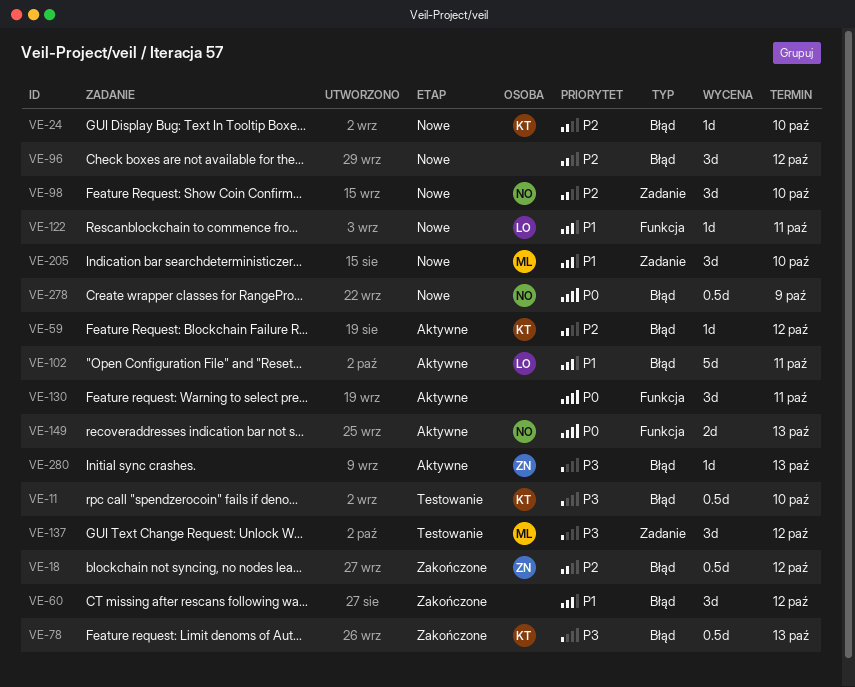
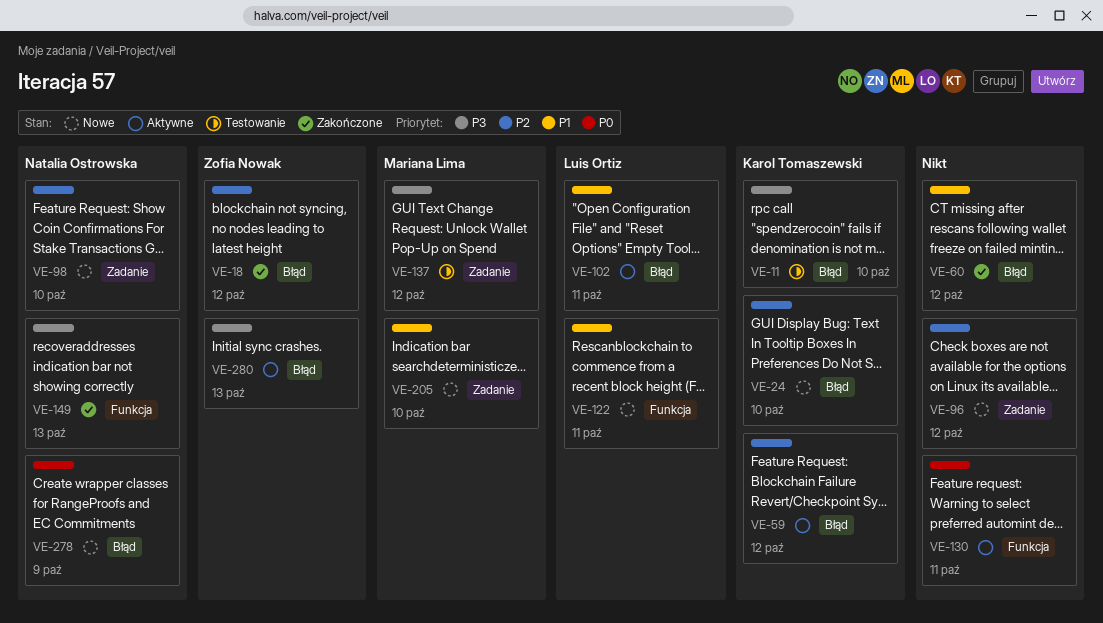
VE-78: present -> none
VE-96, label: Błąd -> Zadanie
VE-149, status: Aktywne -> Zakończone
VE-149, priority: P0 -> P3

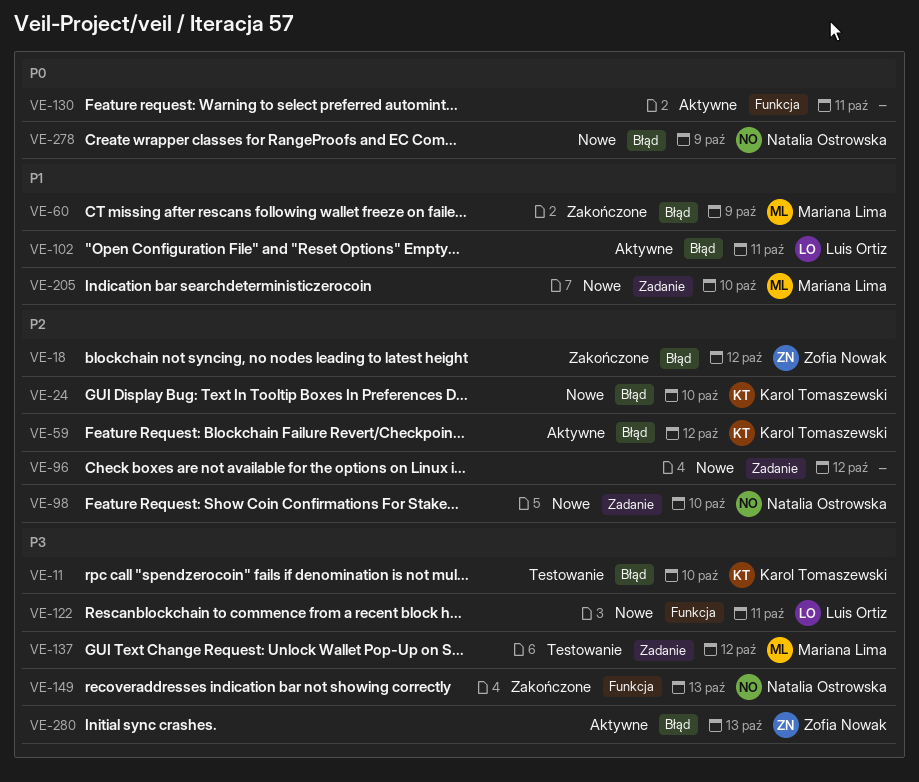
VE-60, owner: none -> Mariana Lima
VE-60, due: Oct 12 -> Oct 9
VE-122, priority: P1 -> P3

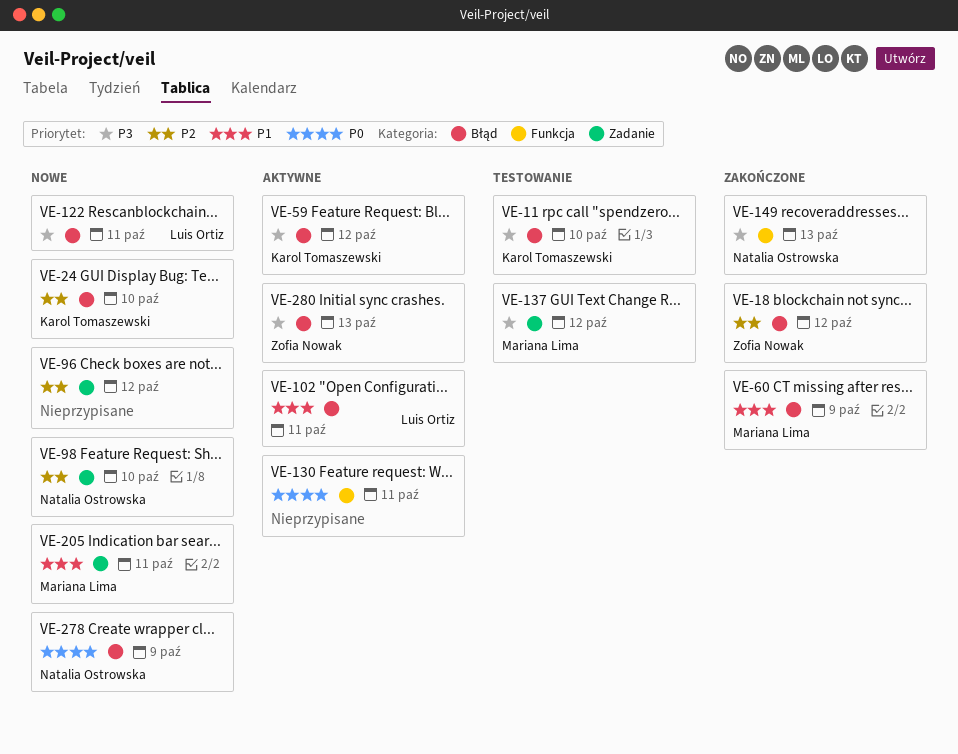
VE-59, priority: P2 -> P3
VE-122, label: Funkcja -> Błąd
VE-205, due: Oct 10 -> Oct 11

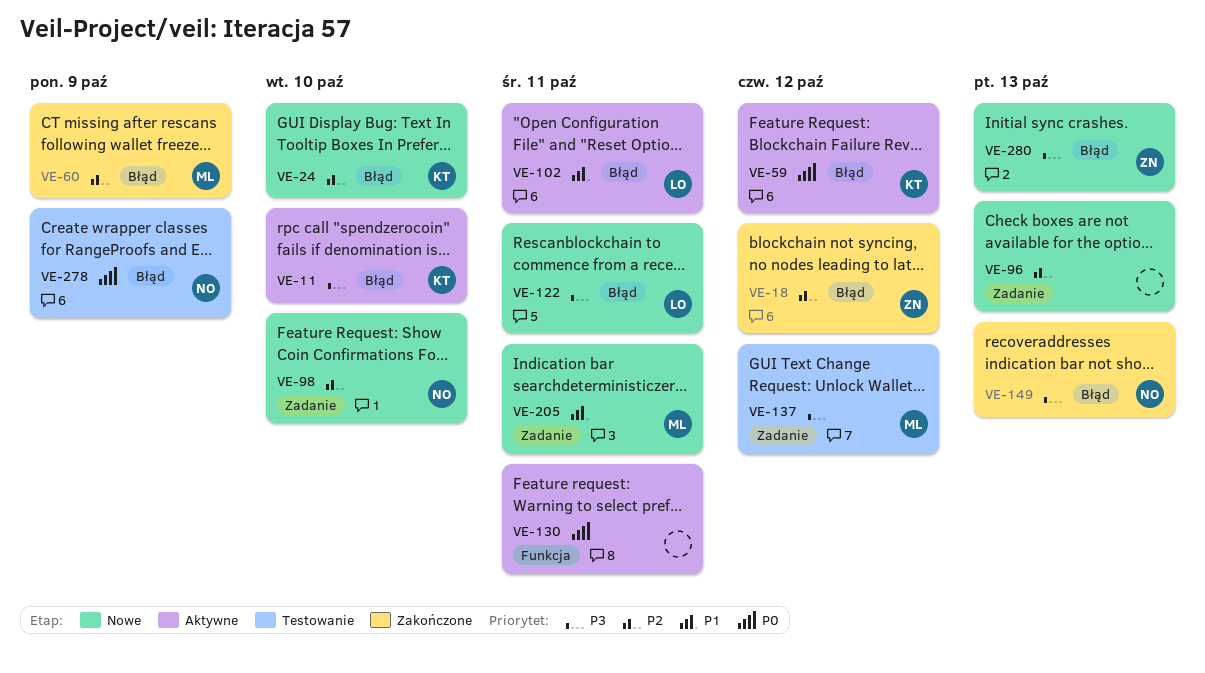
VE-11, status: Testowanie -> Aktywne
VE-59, priority: P3 -> P0
VE-60, priority: P1 -> P2
VE-96, due: Oct 12 -> Oct 13
VE-149, label: Funkcja -> Błąd
VE-278, status: Nowe -> Testowanie
VE-280, status: Aktywne -> Nowe

